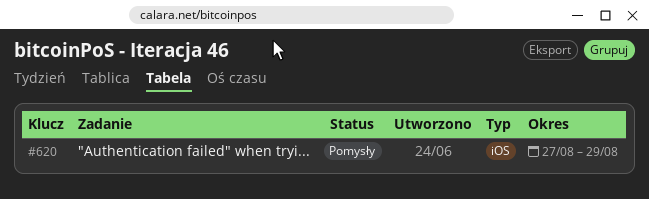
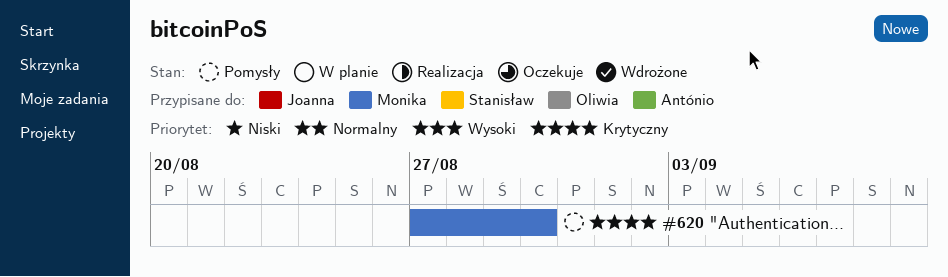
#620, due: Aug 29 -> Aug 30

